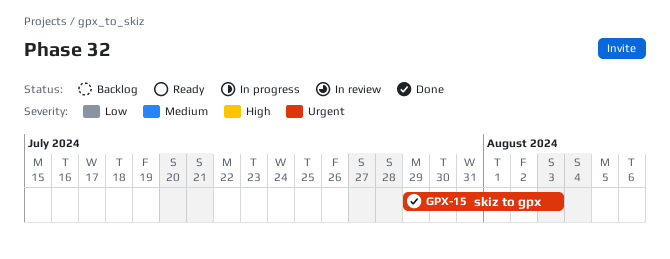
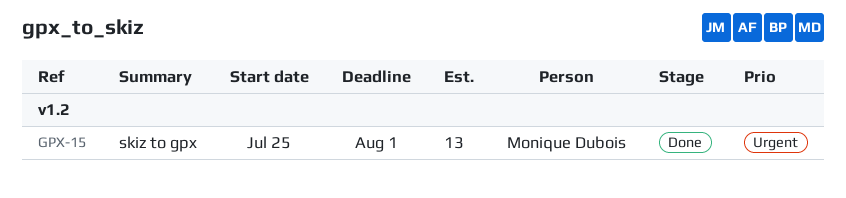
GPX-15, start: Jul 29 -> Jul 25
GPX-15, due: Aug 3 -> Aug 1

